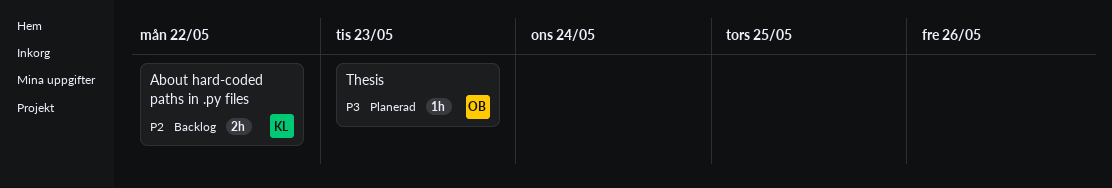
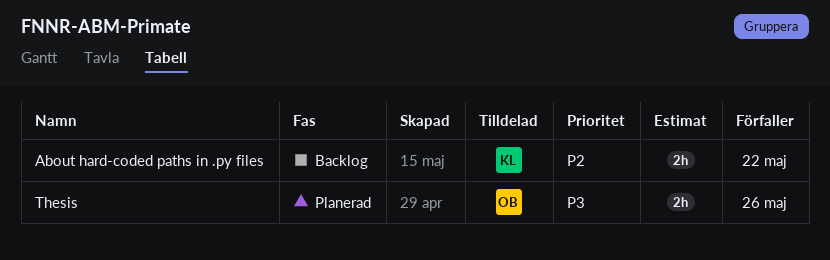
Thesis, estimate: 1h -> 2h
Thesis, due: May 23 -> May 26

